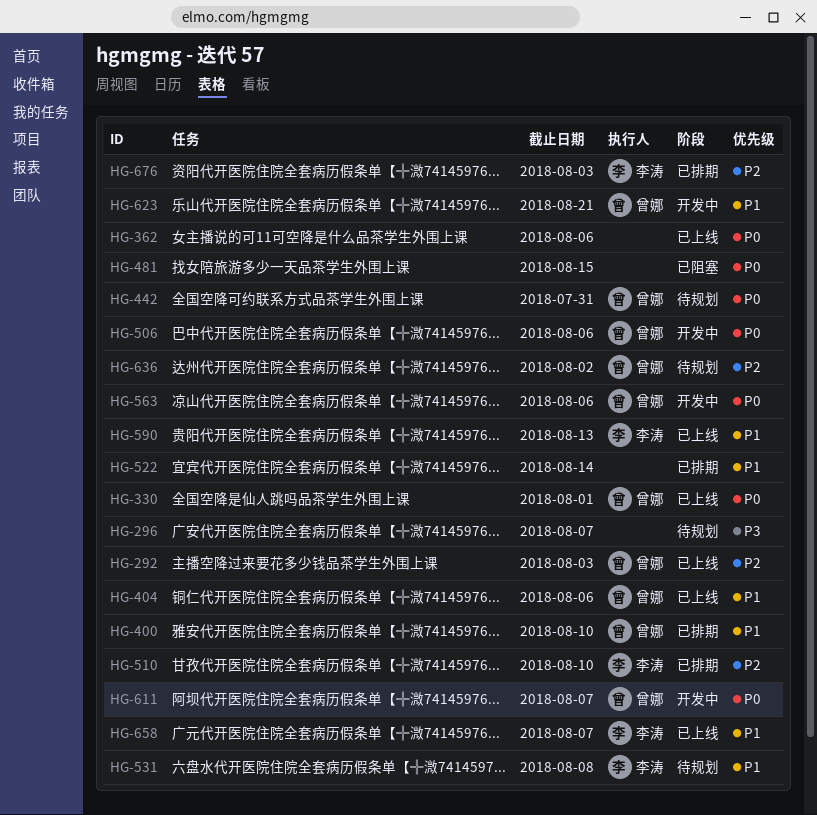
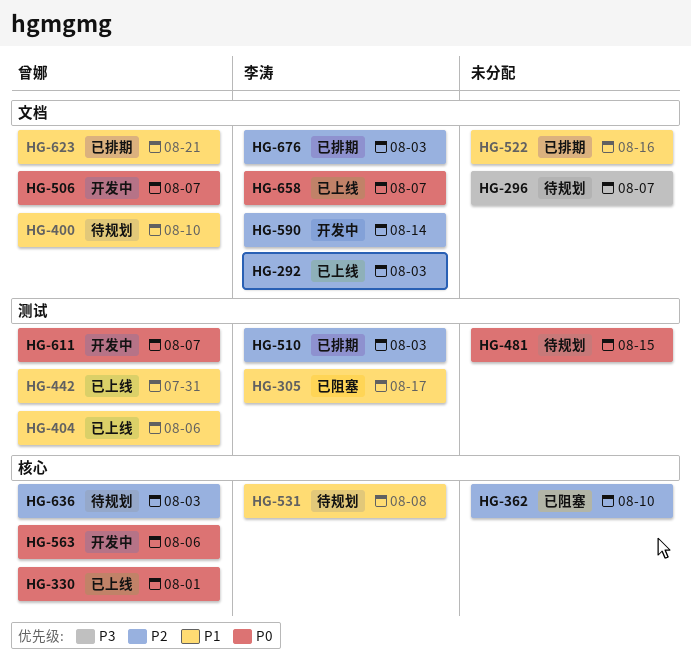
HG-292, owner: 曾娜 -> 李涛
HG-305: none -> present
HG-362, status: 已上线 -> 已阻塞
HG-362, priority: P0 -> P2
HG-362, due: Aug 6 -> Aug 10
HG-400, status: 已排期 -> 待规划
HG-442, status: 待规划 -> 已上线
HG-442, priority: P0 -> P1
HG-481, status: 已阻塞 -> 待规划
HG-506, due: Aug 6 -> Aug 7
HG-510, due: Aug 10 -> Aug 3
HG-522, due: Aug 14 -> Aug 16
HG-590, status: 已上线 -> 开发中
HG-590, priority: P1 -> P2
HG-590, due: Aug 13 -> Aug 14
HG-623, status: 开发中 -> 已排期
HG-636, due: Aug 2 -> Aug 3
HG-658, priority: P1 -> P0

